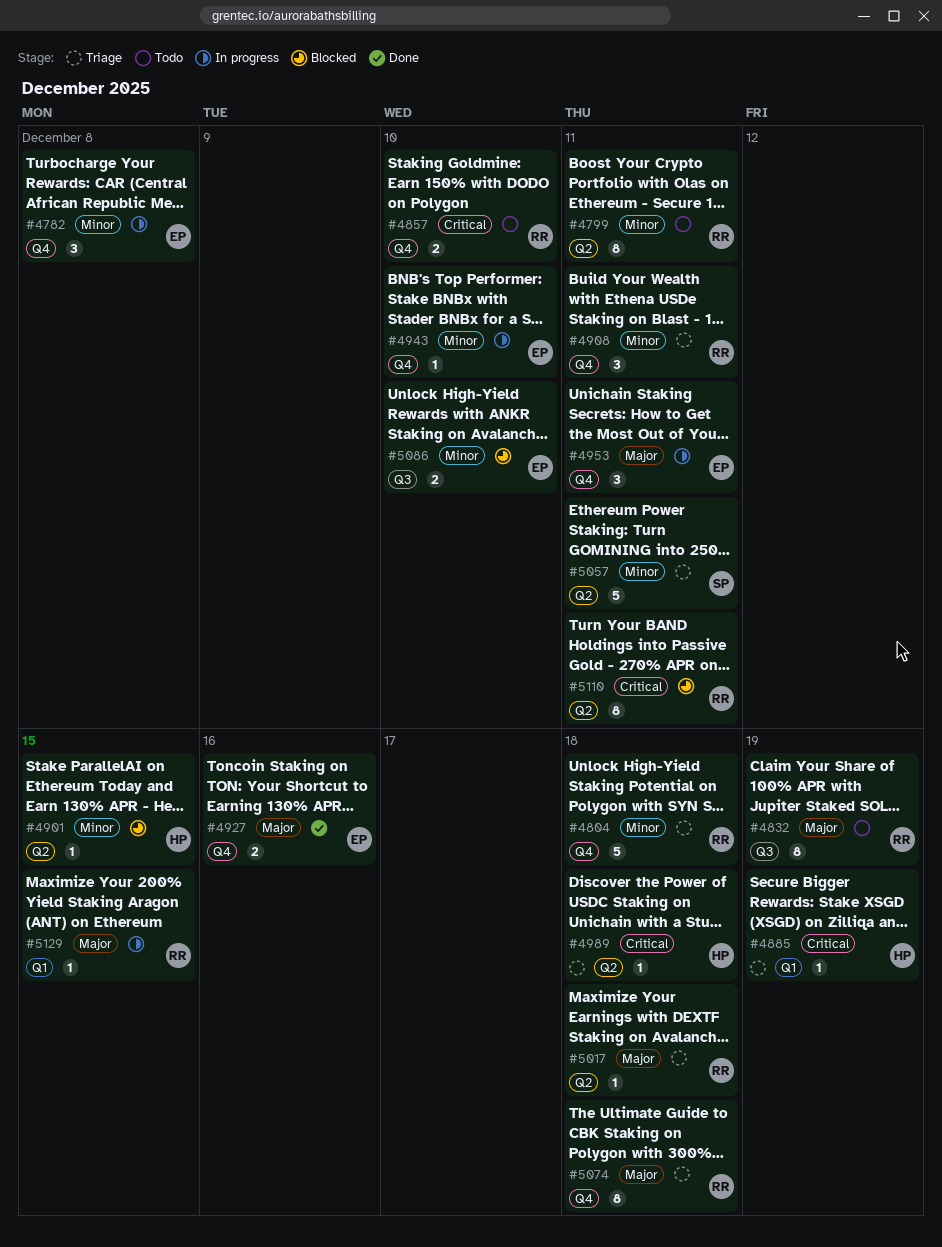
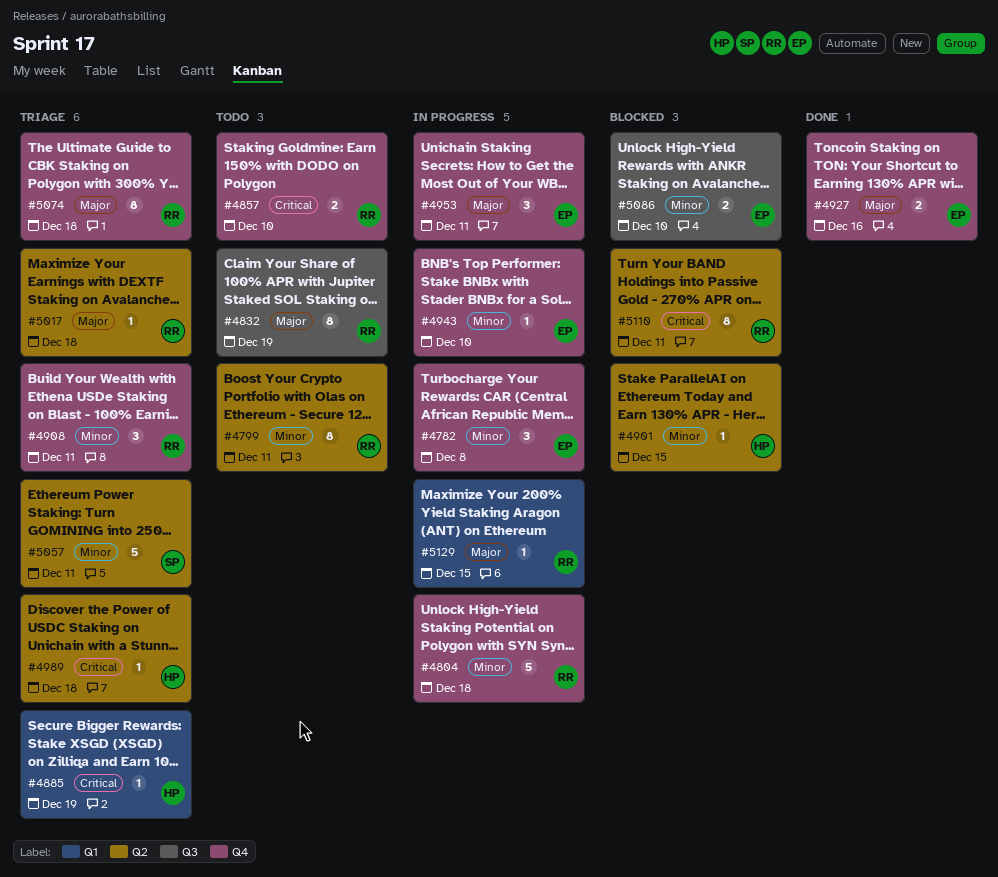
#4804, status: Triage -> In progress

